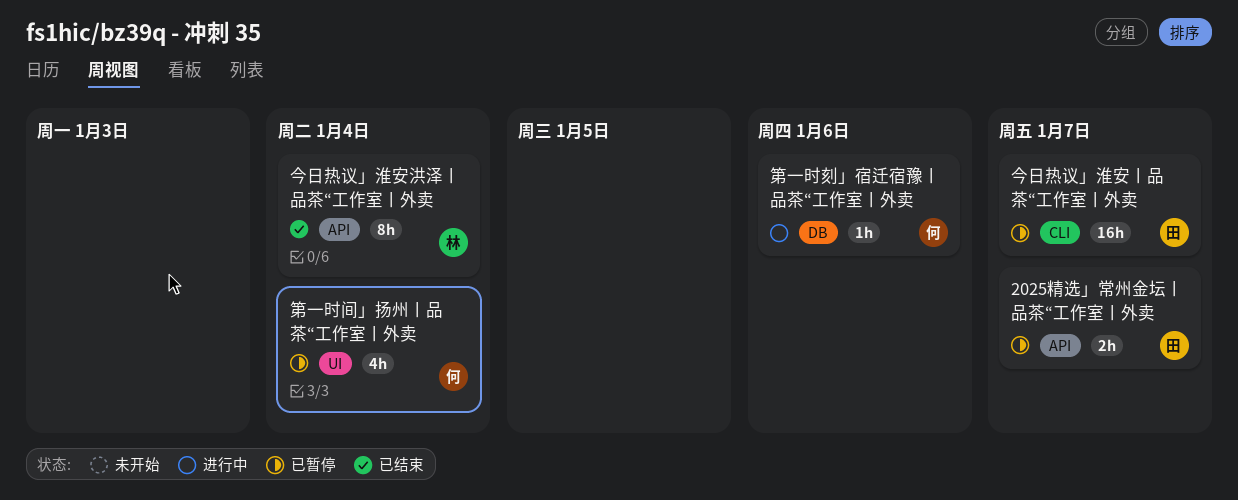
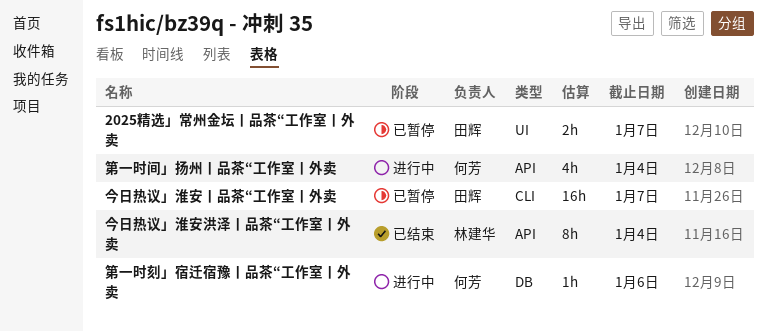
2025精选」常州金坛丨品茶“工作室丨外卖, label: API -> UI
第一时间」扬州丨品茶“工作室丨外卖, status: 已暂停 -> 进行中
第一时间」扬州丨品茶“工作室丨外卖, label: UI -> API

